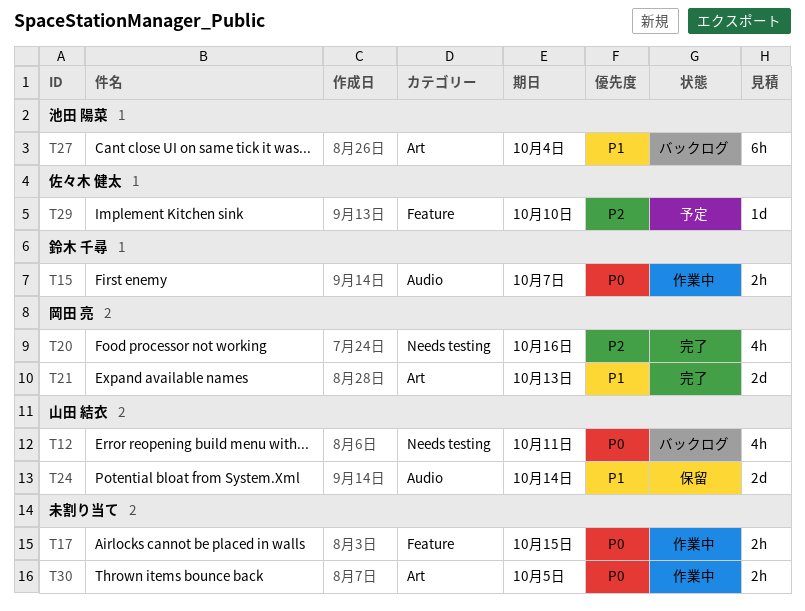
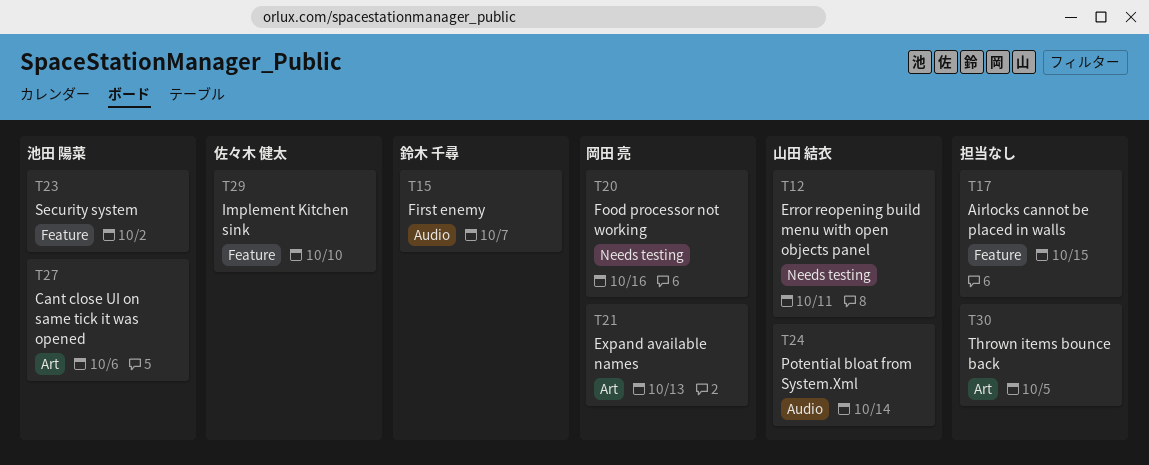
T23: none -> present
T27, due: Oct 4 -> Oct 6

